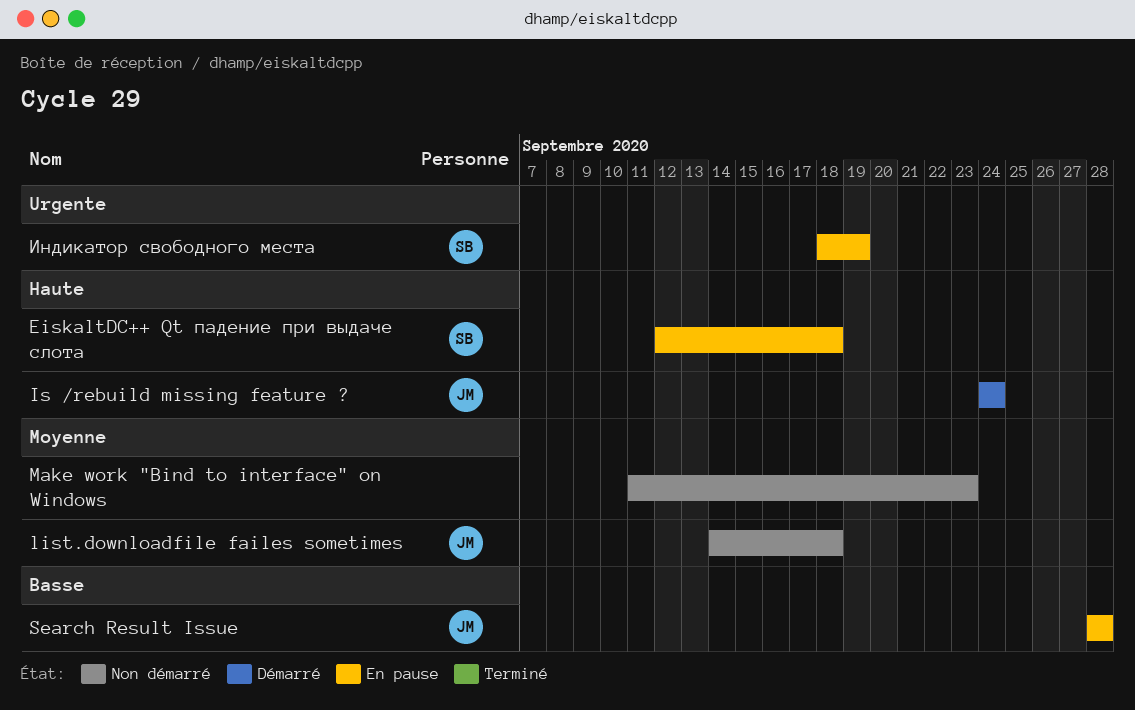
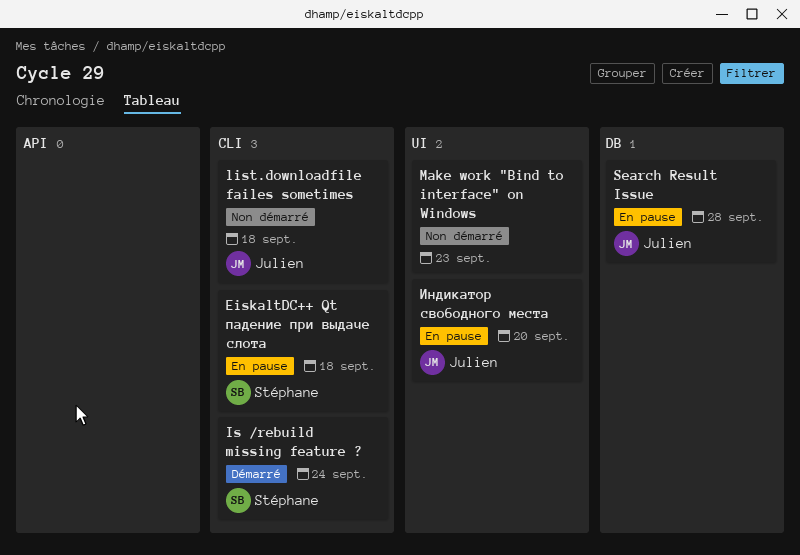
Is /rebuild missing feature ?, owner: Julien -> Stéphane
Индикатор свободного места, owner: Stéphane -> Julien
Индикатор свободного места, due: Sep 19 -> Sep 20

